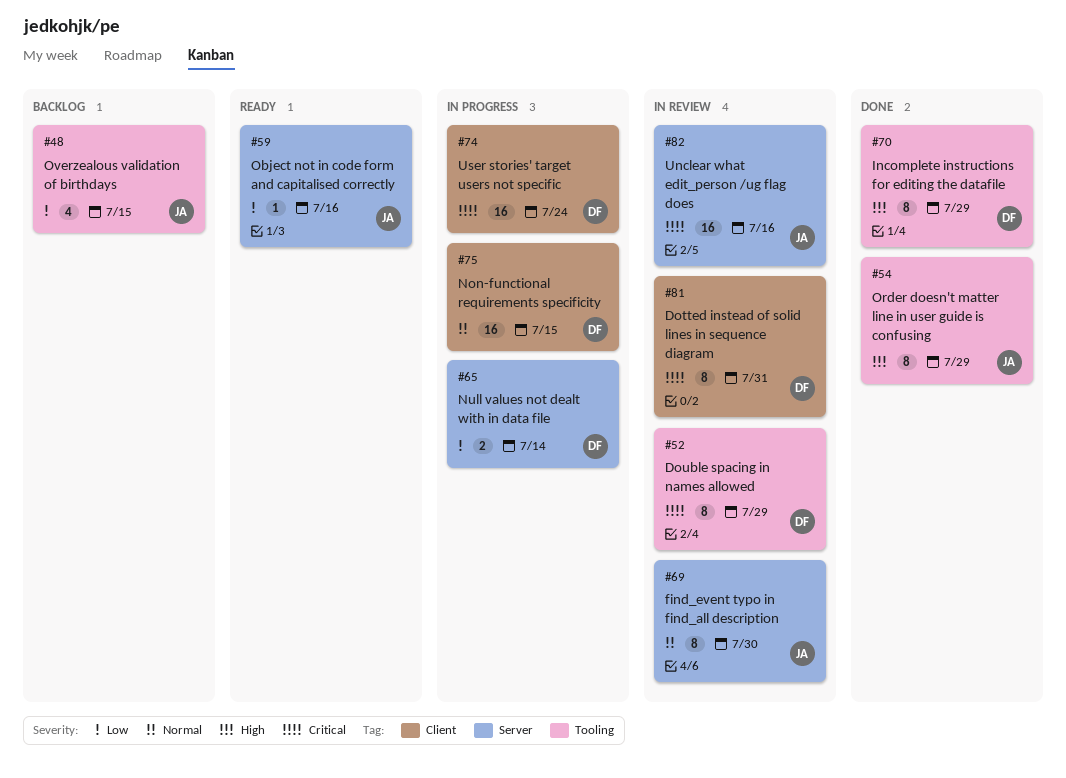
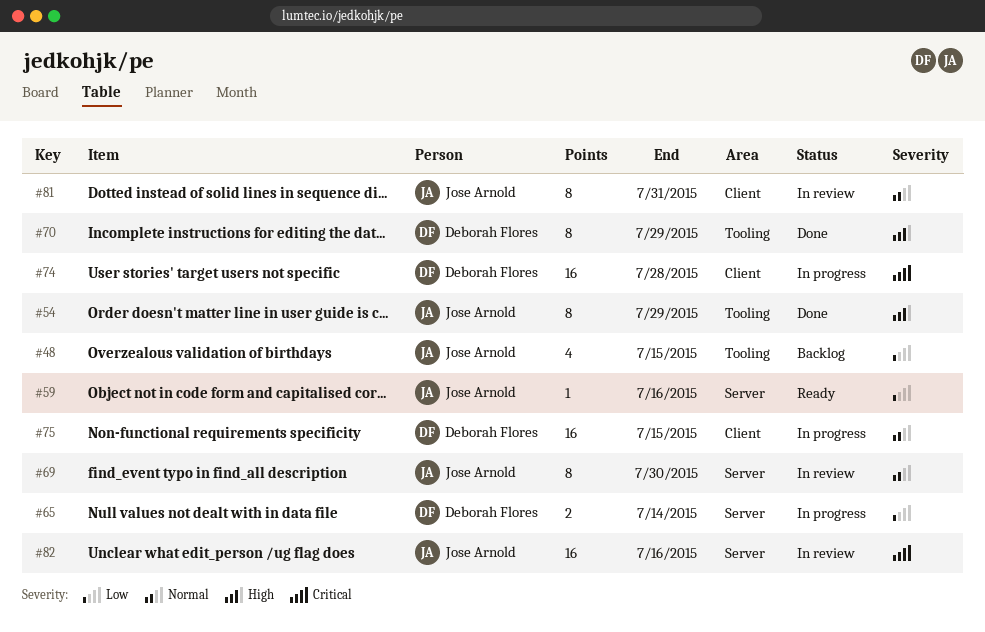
#52: present -> none
#74, due: Jul 24 -> Jul 28
#81, owner: Deborah Flores -> Jose Arnold
#81, priority: Critical -> Normal

